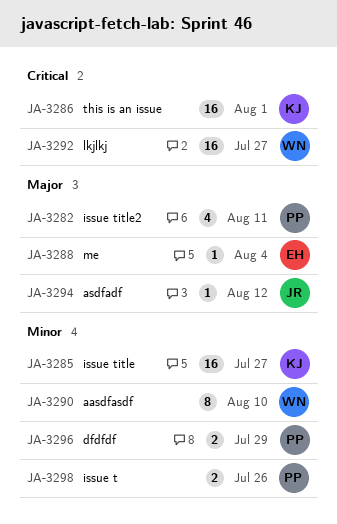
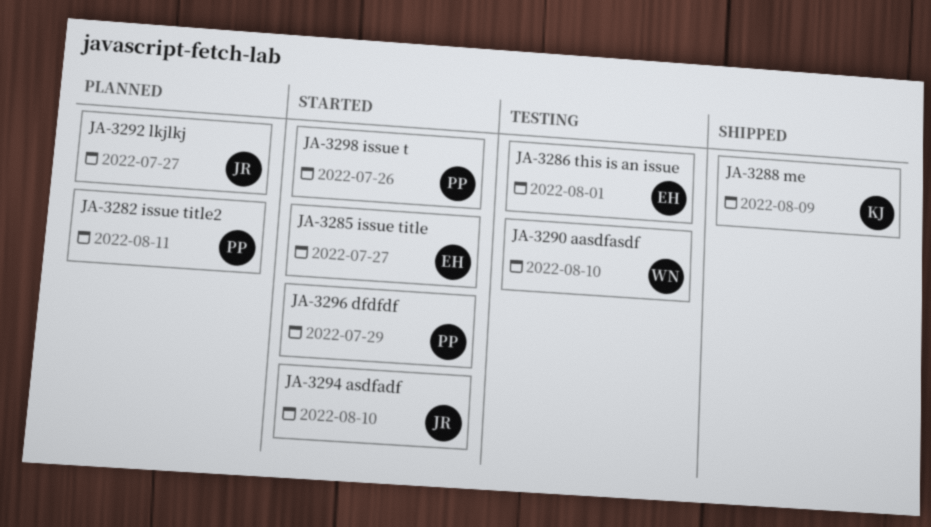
JA-3285, owner: KJ -> EH
JA-3286, owner: KJ -> EH
JA-3288, owner: EH -> KJ
JA-3288, due: Aug 4 -> Aug 9
JA-3292, owner: WN -> JR
JA-3294, due: Aug 12 -> Aug 10

